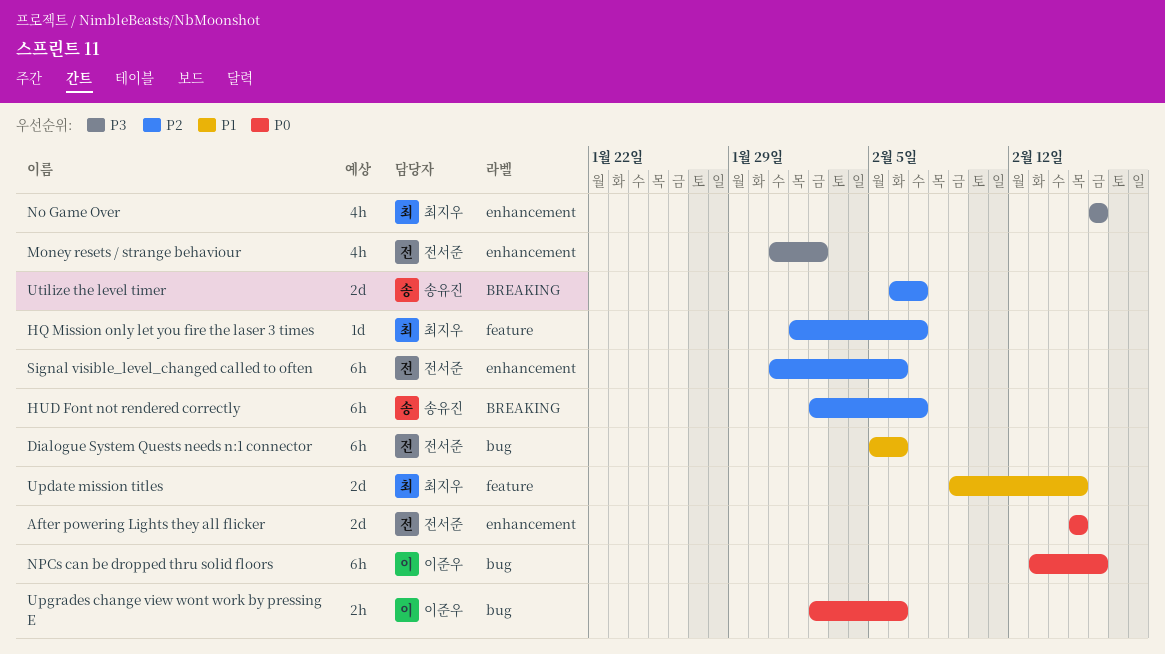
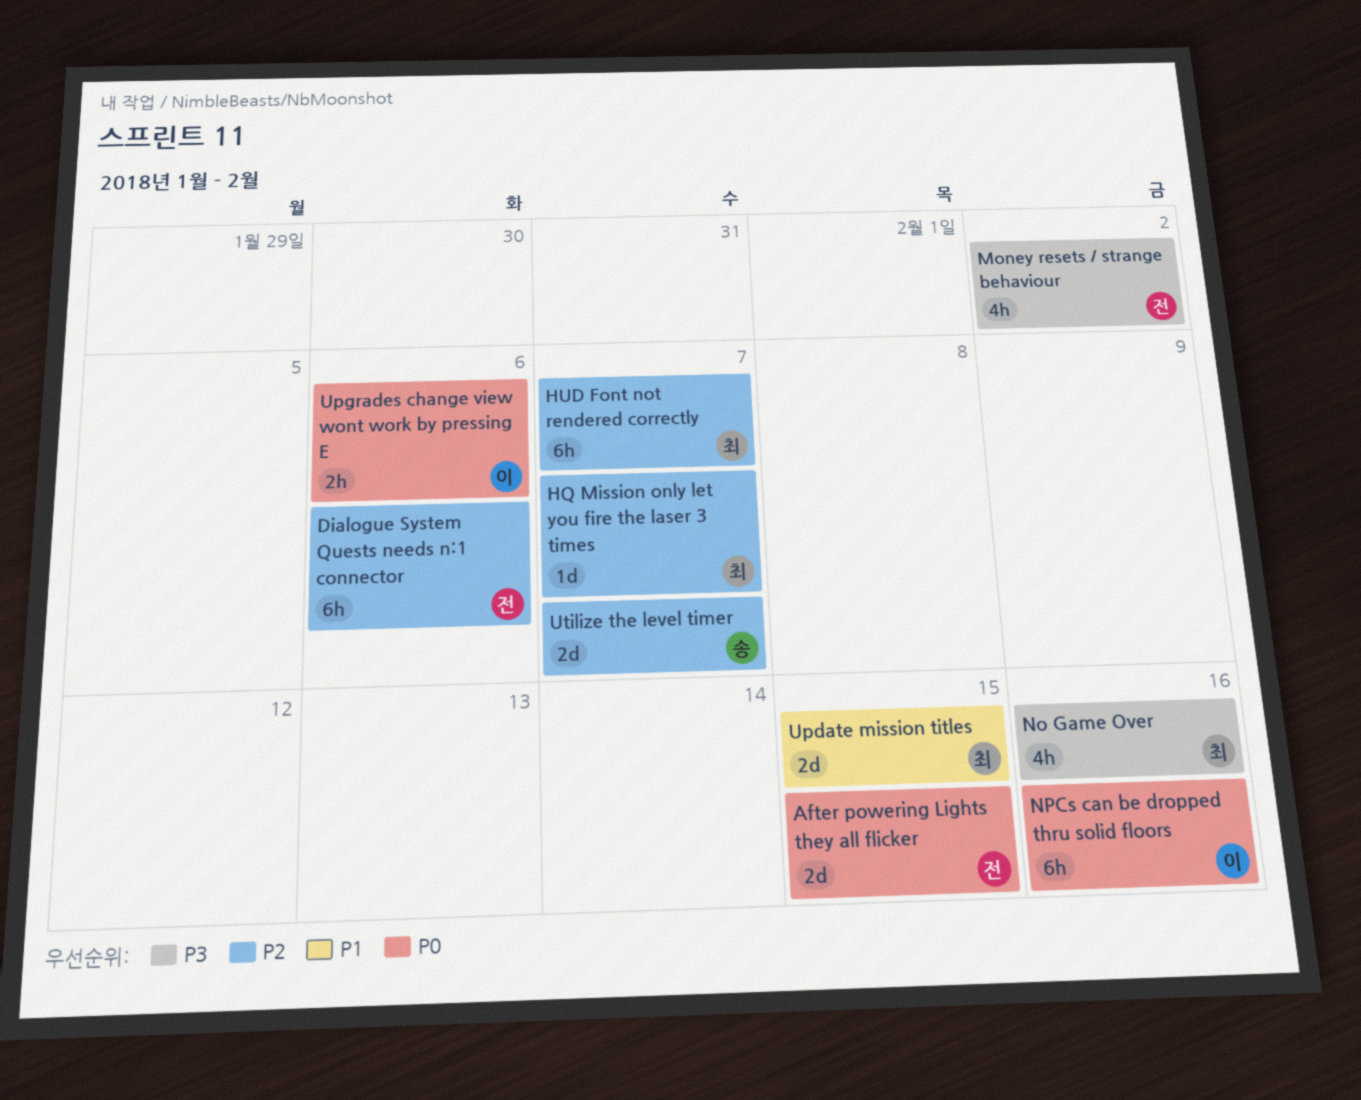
Dialogue System Quests needs n:1 connector, priority: P1 -> P2
HUD Font not rendered correctly, owner: 송유진 -> 최지우
Signal visible_level_changed called to often: present -> none

